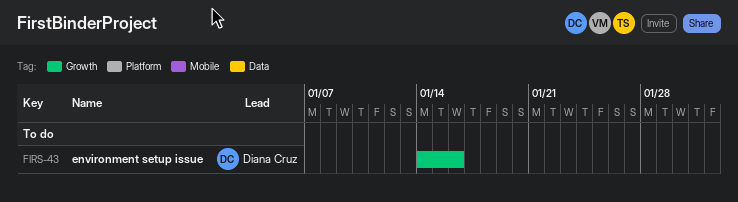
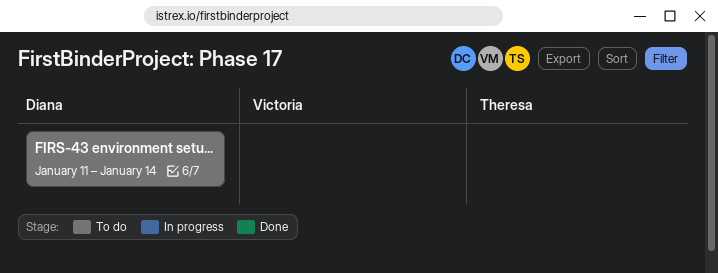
FIRS-43, start: Jan 14 -> Jan 11
FIRS-43, due: Jan 16 -> Jan 14

